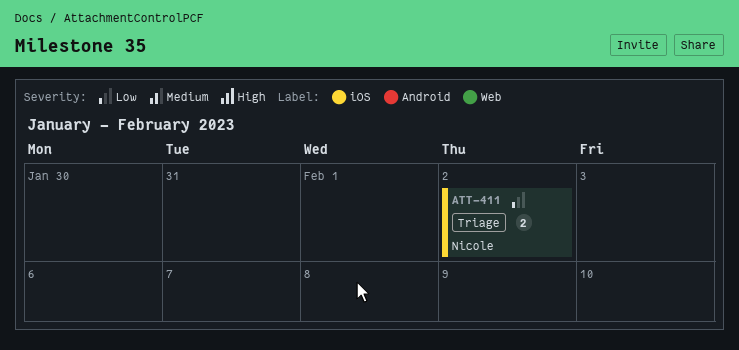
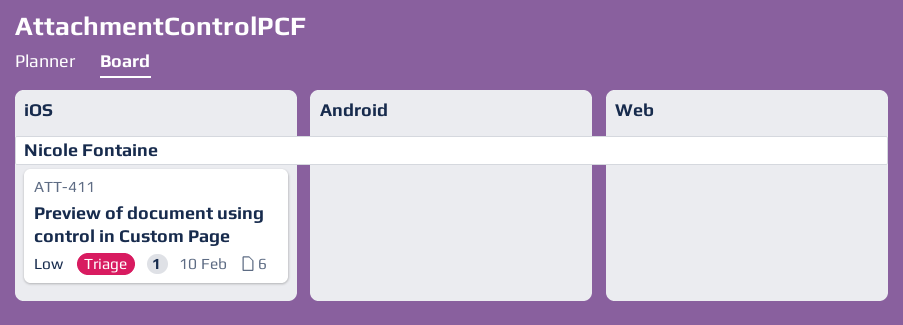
ATT-411, estimate: 2 -> 1
ATT-411, due: Feb 2 -> Feb 10

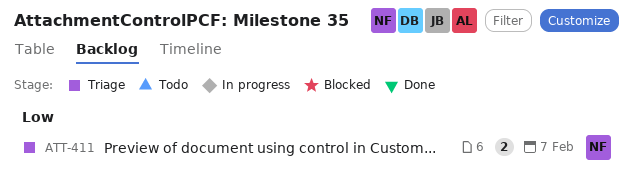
ATT-411, estimate: 1 -> 2
ATT-411, due: Feb 10 -> Feb 7

